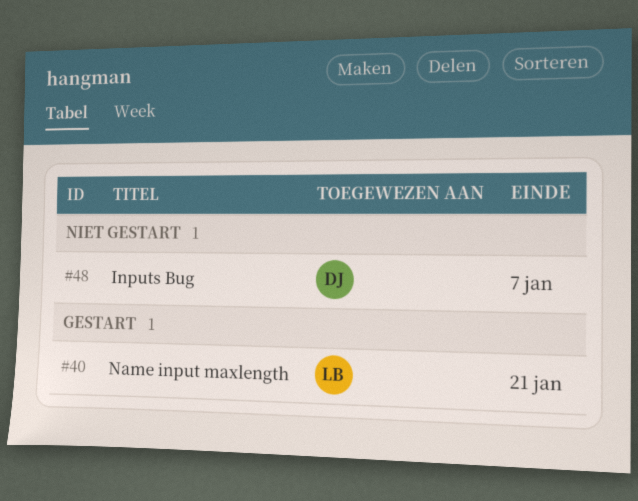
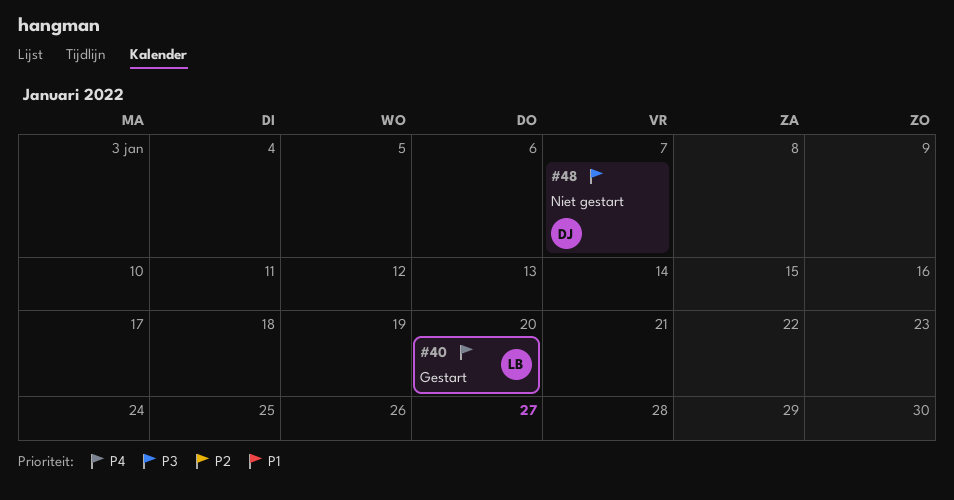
#40, due: Jan 21 -> Jan 20

